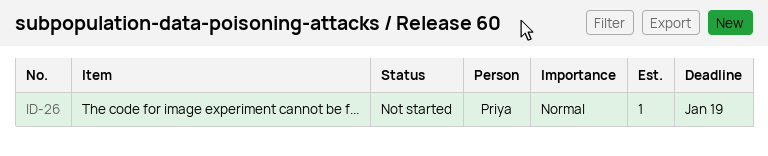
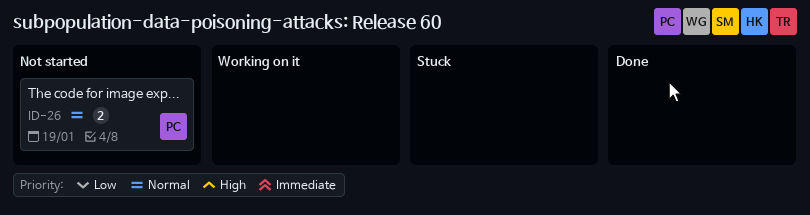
ID-26, estimate: 1 -> 2

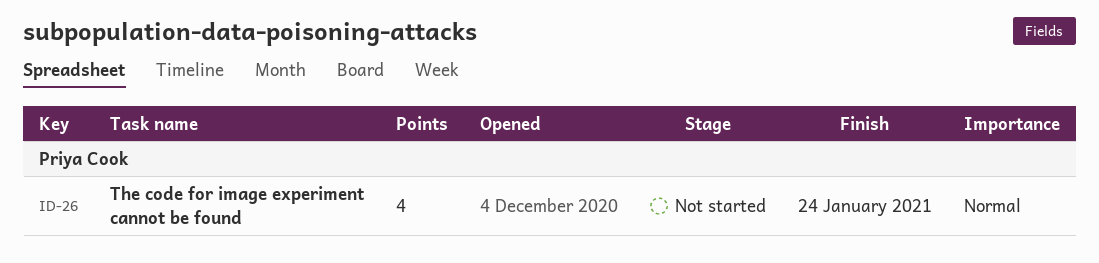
ID-26, estimate: 2 -> 4
ID-26, due: Jan 19 -> Jan 24

